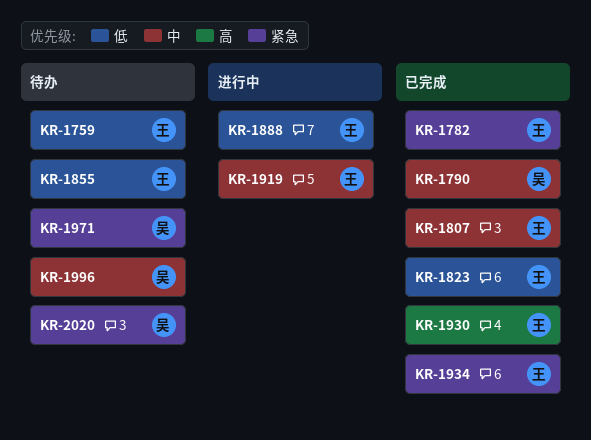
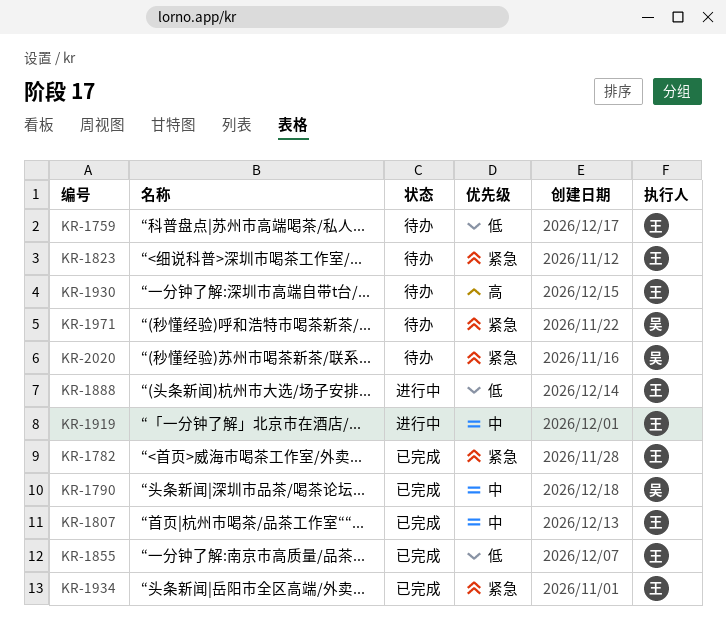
KR-1823, status: 已完成 -> 待办
KR-1823, priority: 低 -> 紧急
KR-1855, status: 待办 -> 已完成
KR-1930, status: 已完成 -> 待办
KR-1996: present -> none

